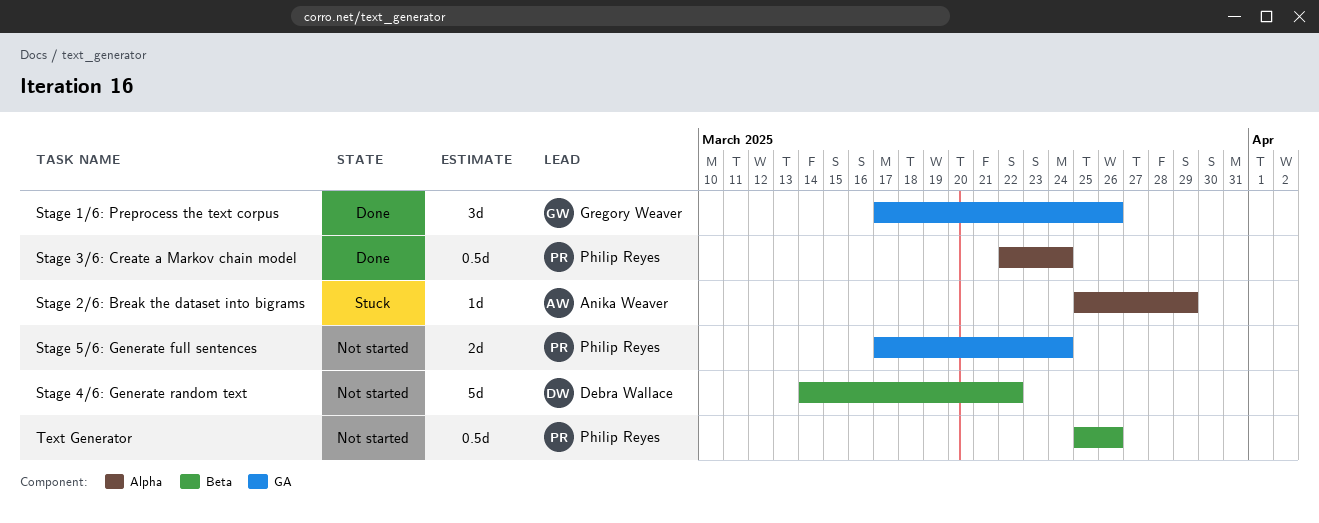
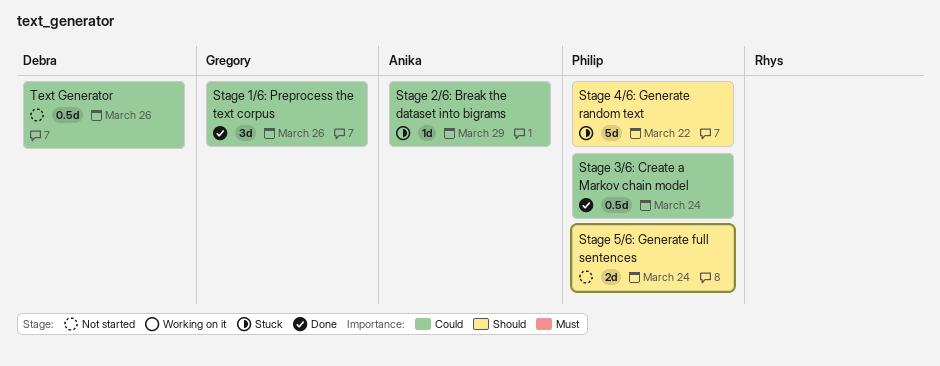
Stage 4/6: Generate random text, status: Not started -> Stuck
Stage 4/6: Generate random text, owner: Debra Wallace -> Philip Reyes
Text Generator, owner: Philip Reyes -> Debra Wallace

